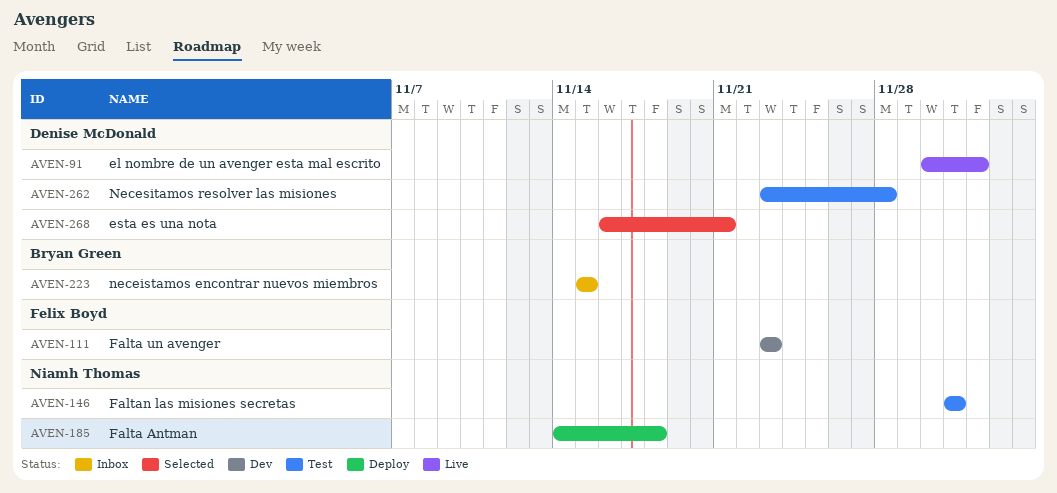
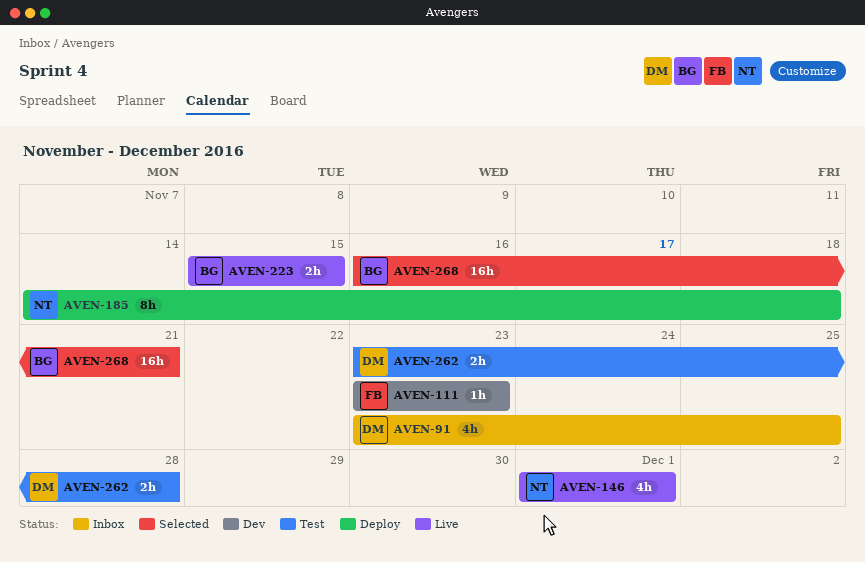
AVEN-91, status: Live -> Inbox
AVEN-91, start: Nov 30 -> Nov 23
AVEN-91, due: Dec 2 -> Nov 25
AVEN-146, status: Test -> Live
AVEN-223, status: Inbox -> Live
AVEN-268, owner: Denise McDonald -> Bryan Green

